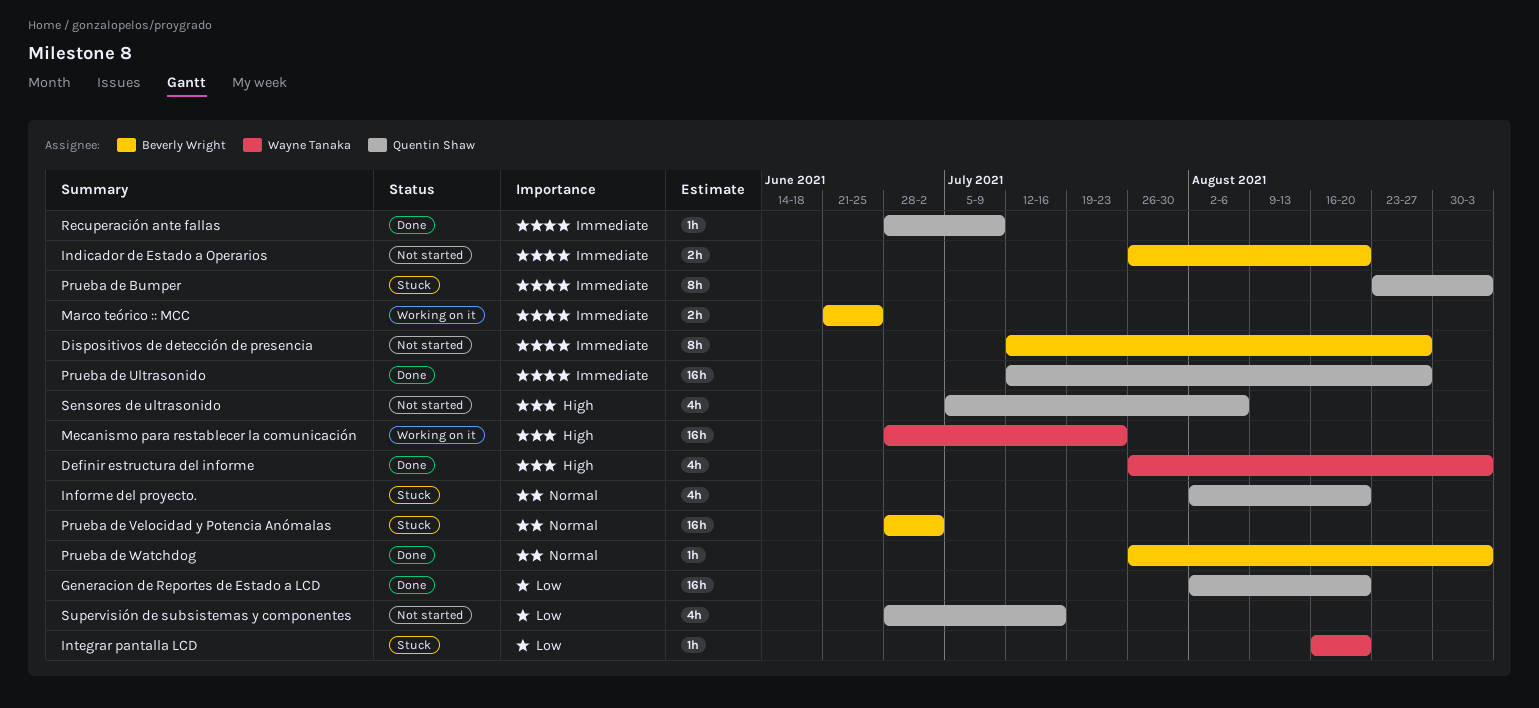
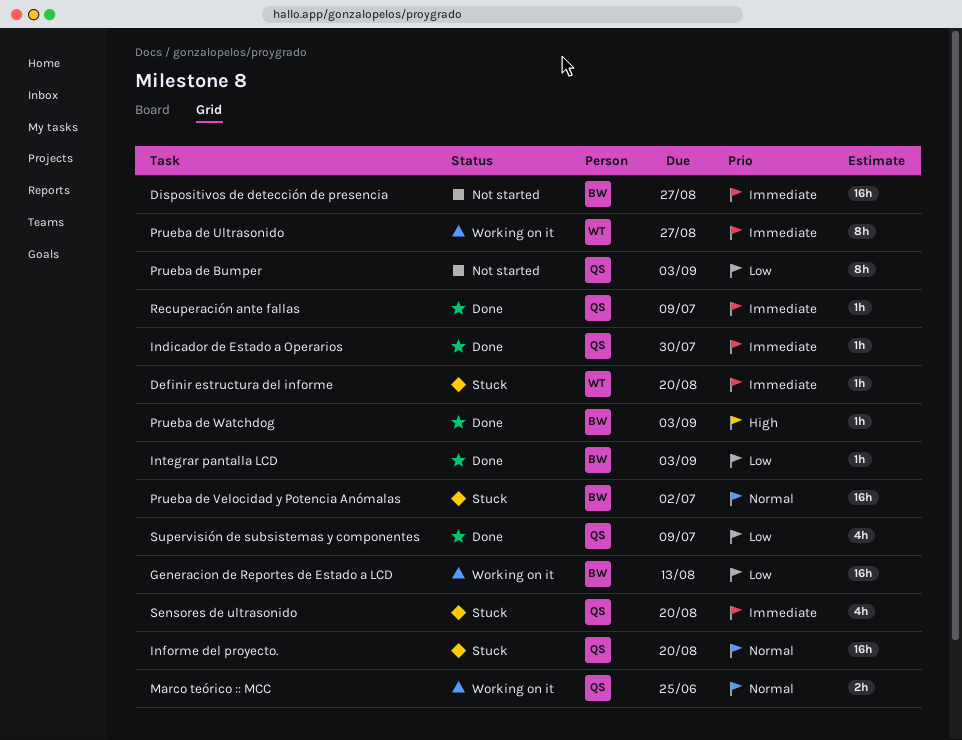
Definir estructura del informe, status: Done -> Stuck
Definir estructura del informe, priority: High -> Immediate
Definir estructura del informe, estimate: 4h -> 1h
Definir estructura del informe, due: Sep 3 -> Aug 20
Dispositivos de detección de presencia, estimate: 8h -> 16h
Generacion de Reportes de Estado a LCD, status: Done -> Working on it
Generacion de Reportes de Estado a LCD, owner: Quentin Shaw -> Beverly Wright
Generacion de Reportes de Estado a LCD, due: Aug 20 -> Aug 13
Indicador de Estado a Operarios, status: Not started -> Done
Indicador de Estado a Operarios, owner: Beverly Wright -> Quentin Shaw
Indicador de Estado a Operarios, estimate: 2h -> 1h
Indicador de Estado a Operarios, due: Aug 20 -> Jul 30
Informe del proyecto., estimate: 4h -> 16h
Integrar pantalla LCD, status: Stuck -> Done
Integrar pantalla LCD, owner: Wayne Tanaka -> Beverly Wright
Integrar pantalla LCD, due: Aug 20 -> Sep 3
Marco teórico :: MCC, owner: Beverly Wright -> Quentin Shaw
Marco teórico :: MCC, priority: Immediate -> Normal
Mecanismo para restablecer la comunicación: present -> none
Prueba de Bumper, status: Stuck -> Not started
Prueba de Bumper, priority: Immediate -> Low
Prueba de Ultrasonido, status: Done -> Working on it
Prueba de Ultrasonido, owner: Quentin Shaw -> Wayne Tanaka
Prueba de Ultrasonido, estimate: 16h -> 8h
Prueba de Watchdog, priority: Normal -> High
Sensores de ultrasonido, status: Not started -> Stuck
Sensores de ultrasonido, priority: High -> Immediate
Sensores de ultrasonido, due: Aug 6 -> Aug 20
Supervisión de subsistemas y componentes, status: Not started -> Done
Supervisión de subsistemas y componentes, due: Jul 16 -> Jul 9

